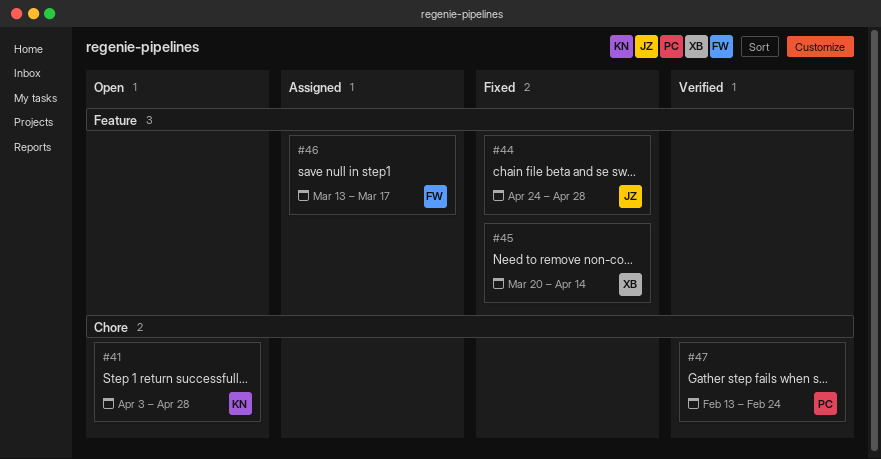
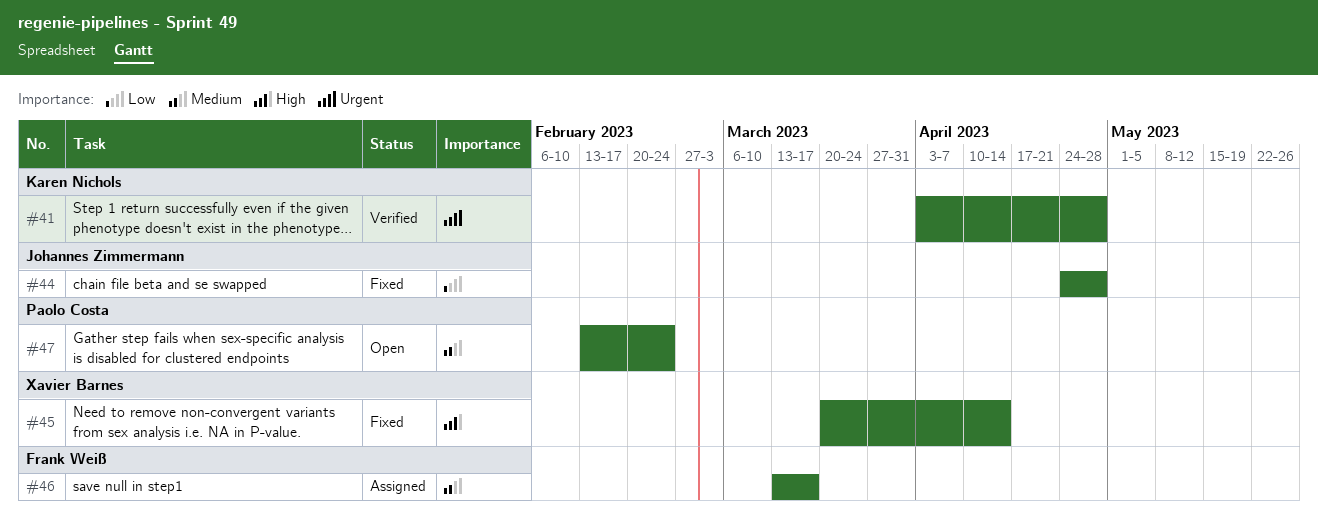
#41, status: Open -> Verified
#47, status: Verified -> Open

